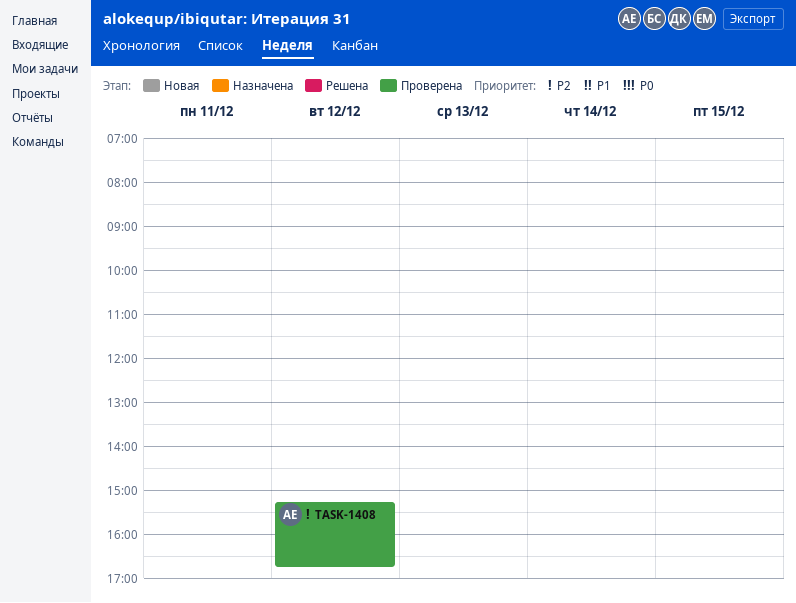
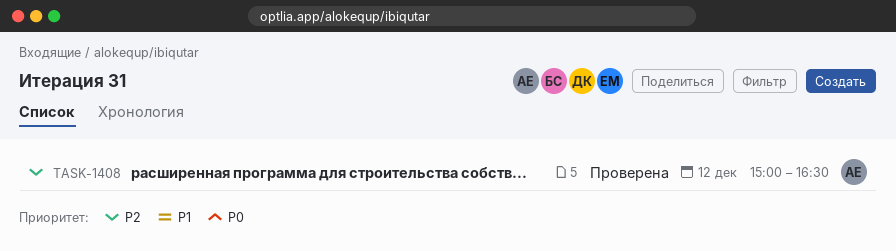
TASK-1408, begins: 15:15 -> 15:00
TASK-1408, ends: 16:45 -> 16:30

